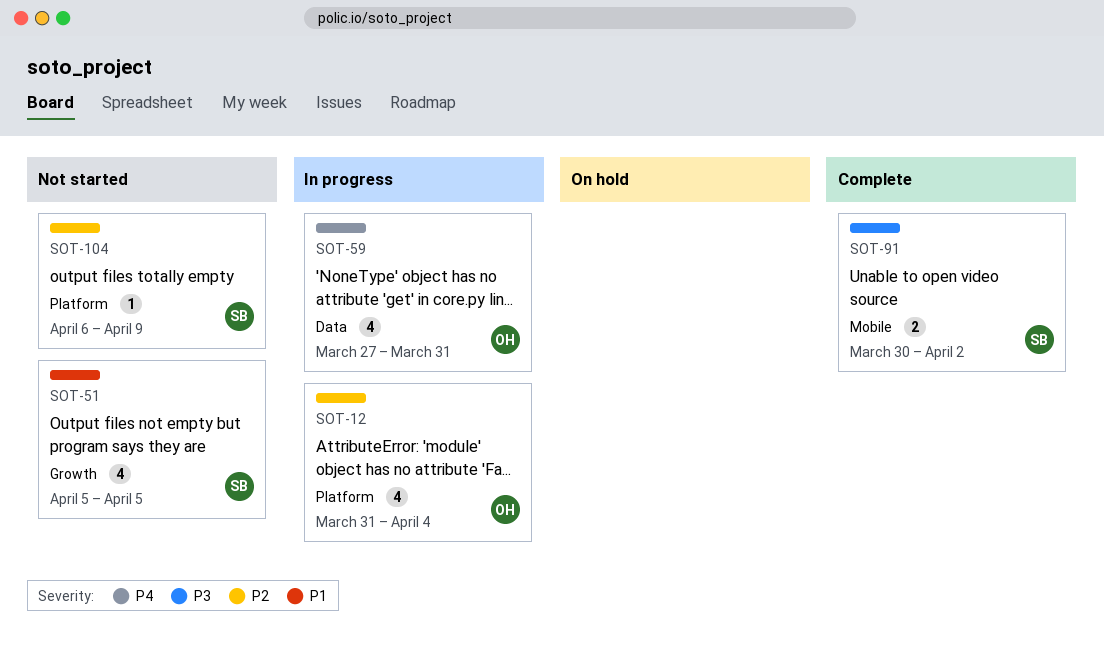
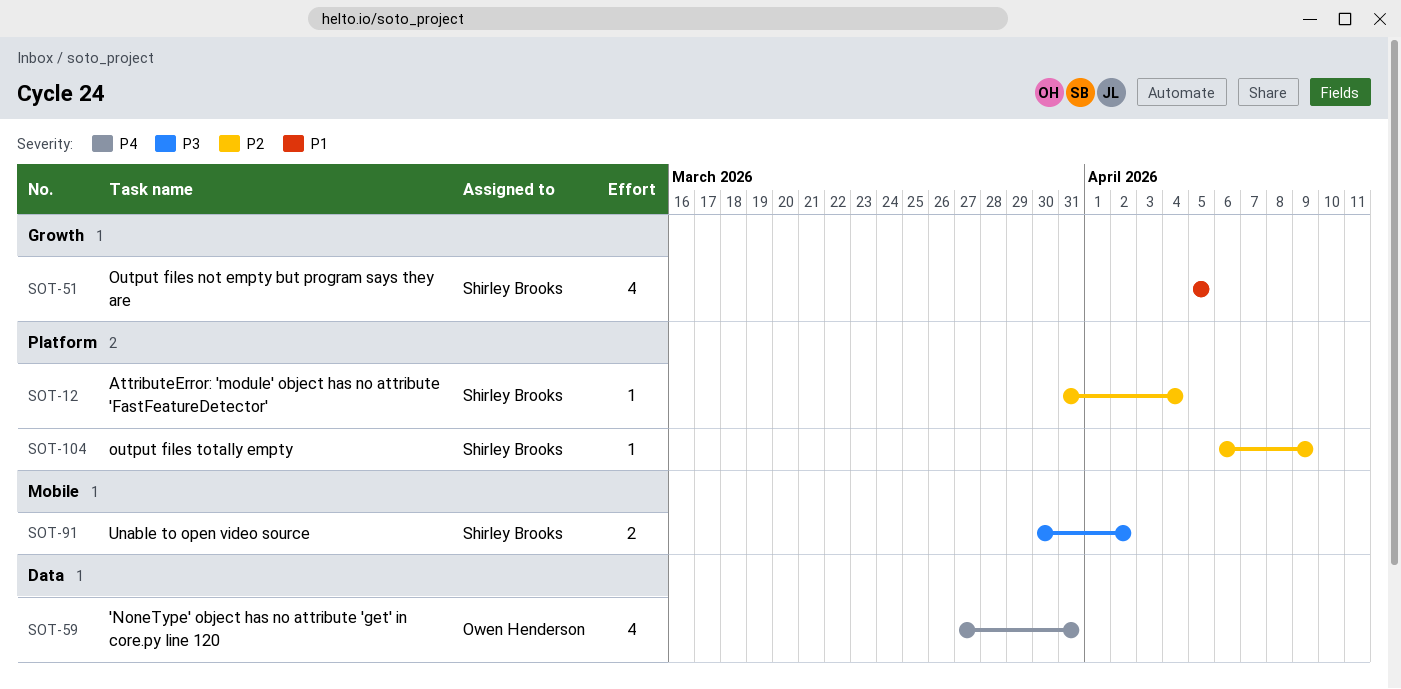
SOT-12, owner: Owen Henderson -> Shirley Brooks
SOT-12, estimate: 4 -> 1

